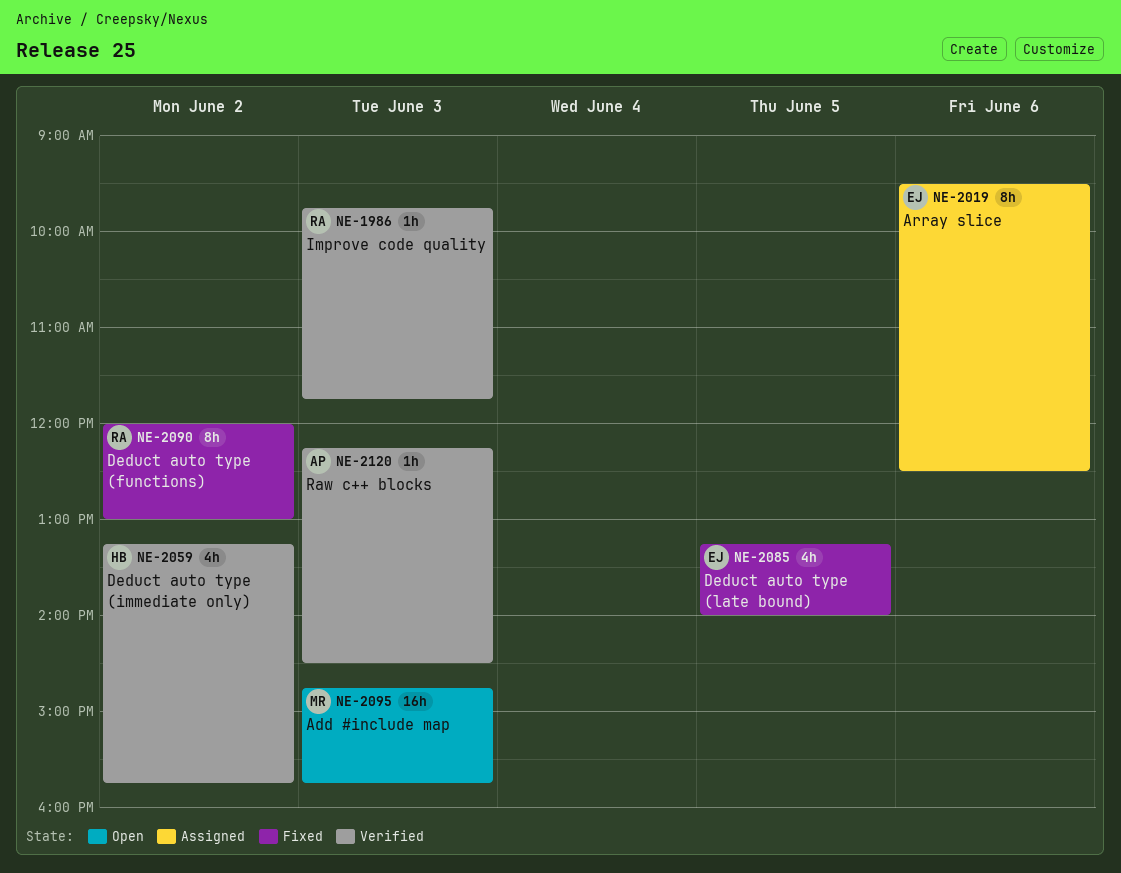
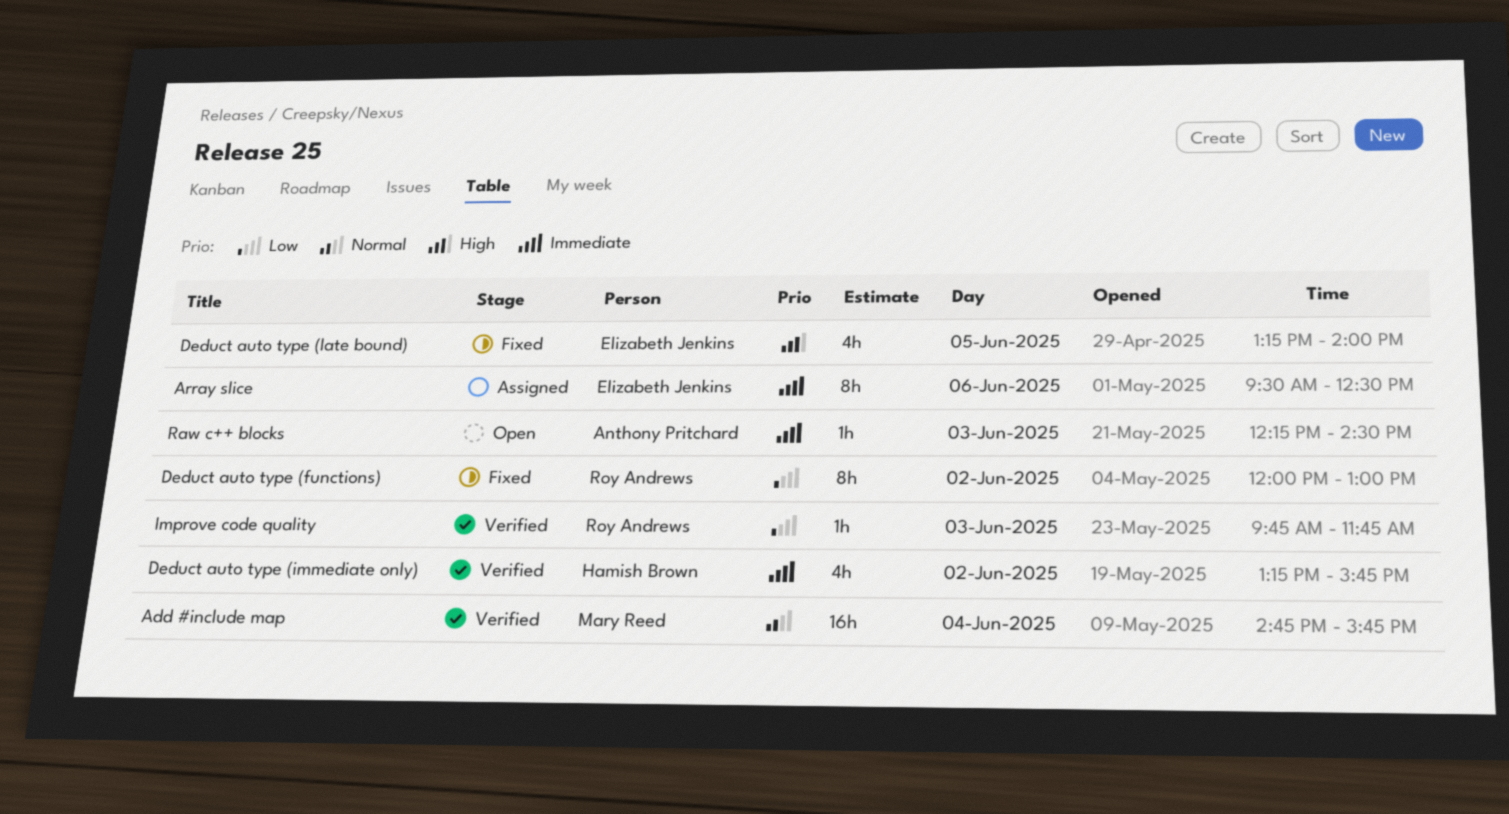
Add #include map, status: Open -> Verified
Add #include map, day: Jun 3 -> Jun 4
Raw c++ blocks, status: Verified -> Open

